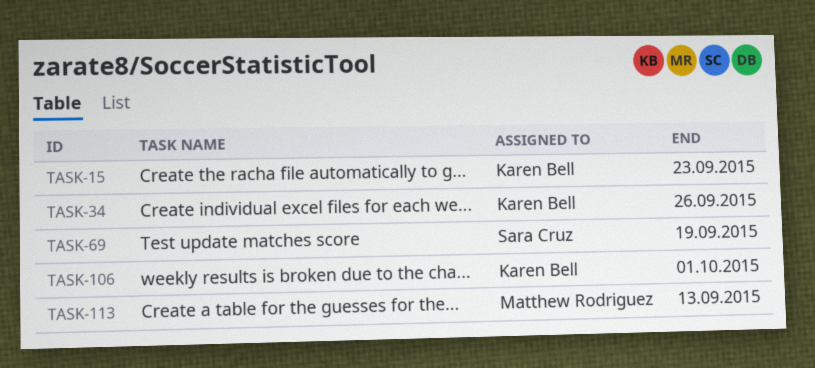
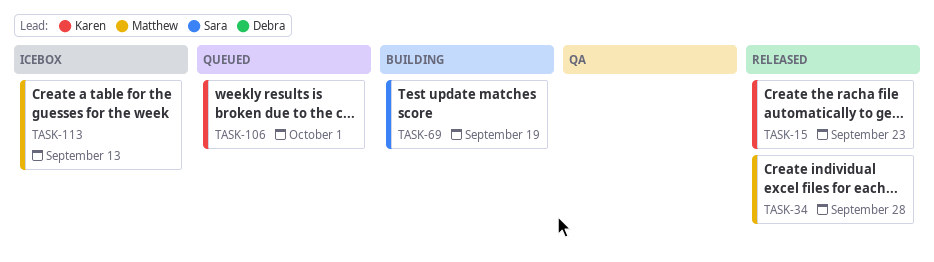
TASK-34, owner: Karen Bell -> Matthew Rodriguez
TASK-34, due: Sep 26 -> Sep 28

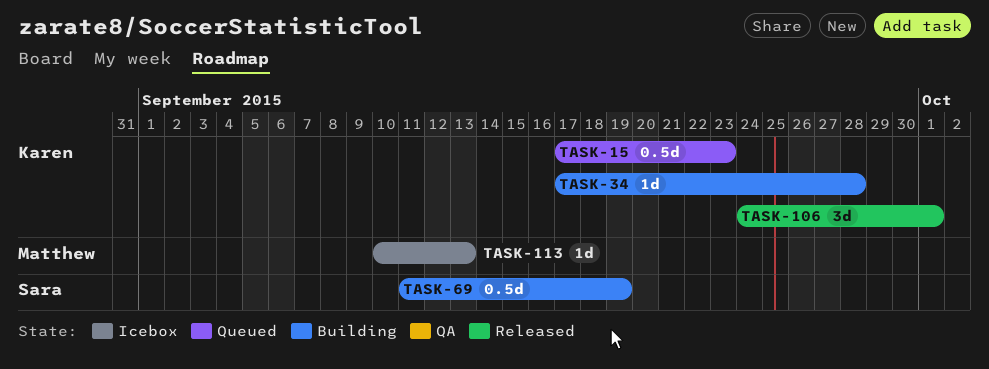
TASK-15, status: Released -> Queued
TASK-34, status: Released -> Building
TASK-34, owner: Matthew -> Karen
TASK-106, status: Queued -> Released

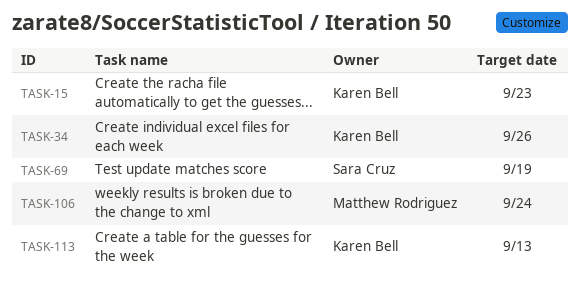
TASK-34, due: Sep 28 -> Sep 26
TASK-106, owner: Karen Bell -> Matthew Rodriguez
TASK-106, due: Oct 1 -> Sep 24
TASK-113, owner: Matthew Rodriguez -> Karen Bell

